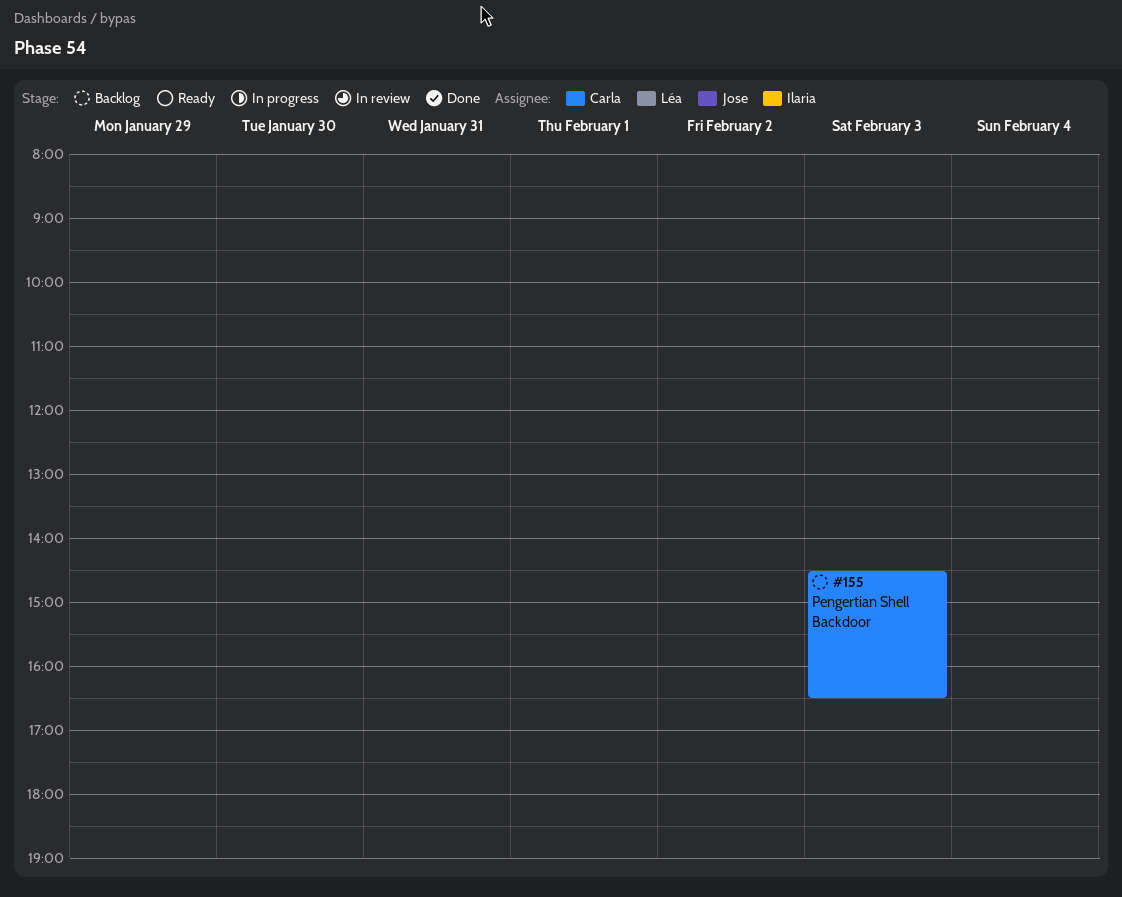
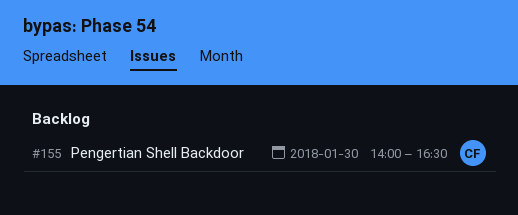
#155, day: Feb 3 -> Jan 30
#155, begins: 14:30 -> 14:00

